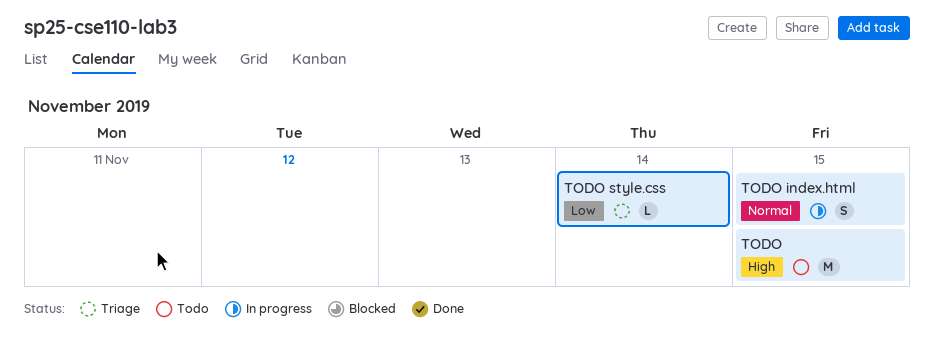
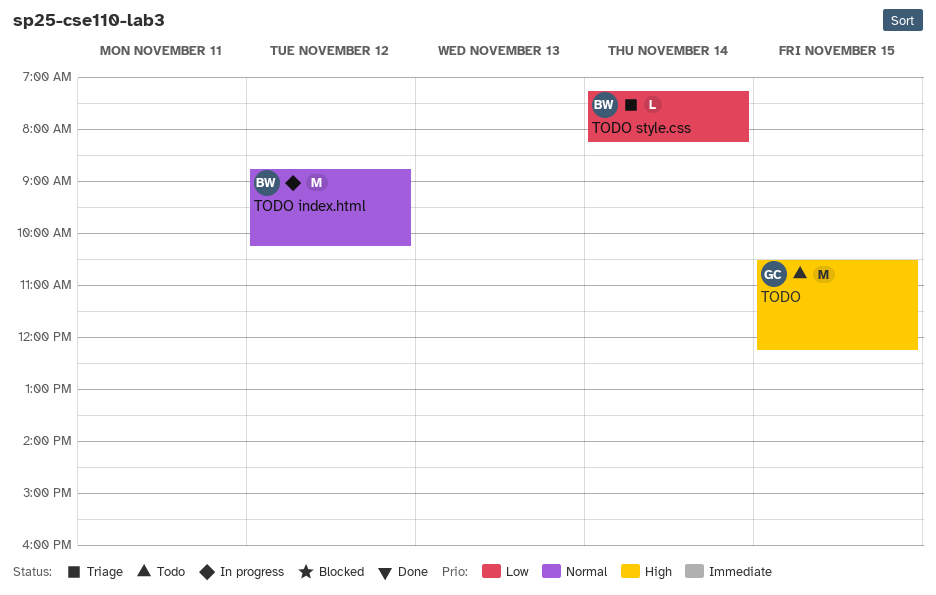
TODO index.html, estimate: S -> M
TODO index.html, day: Nov 15 -> Nov 12

